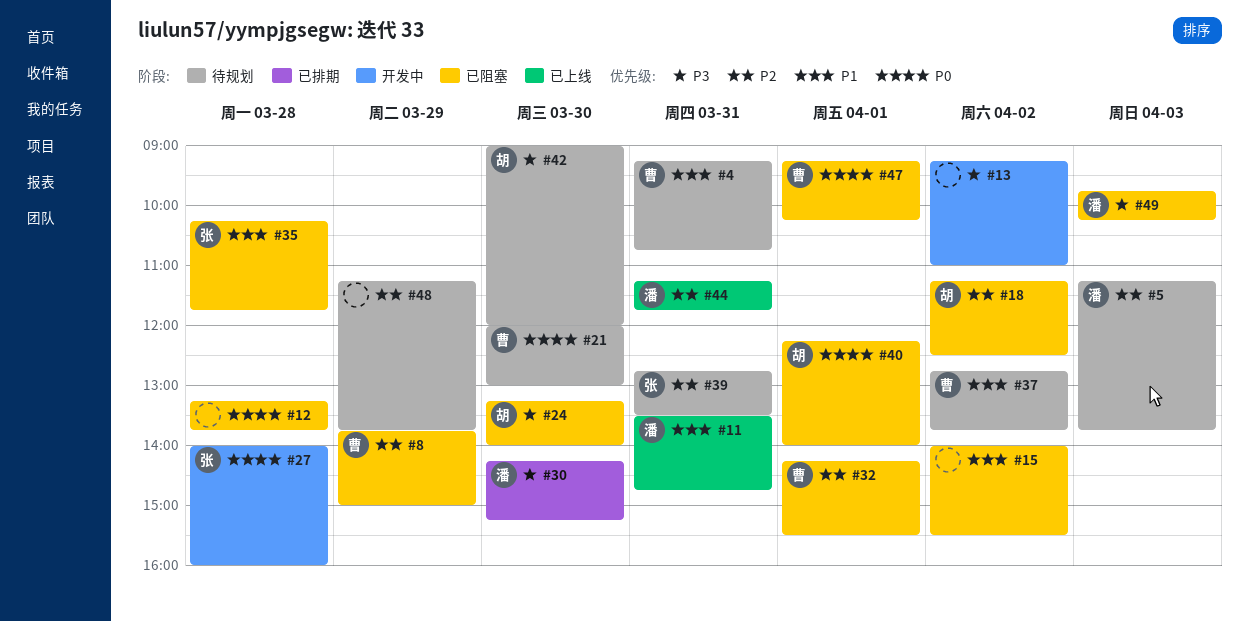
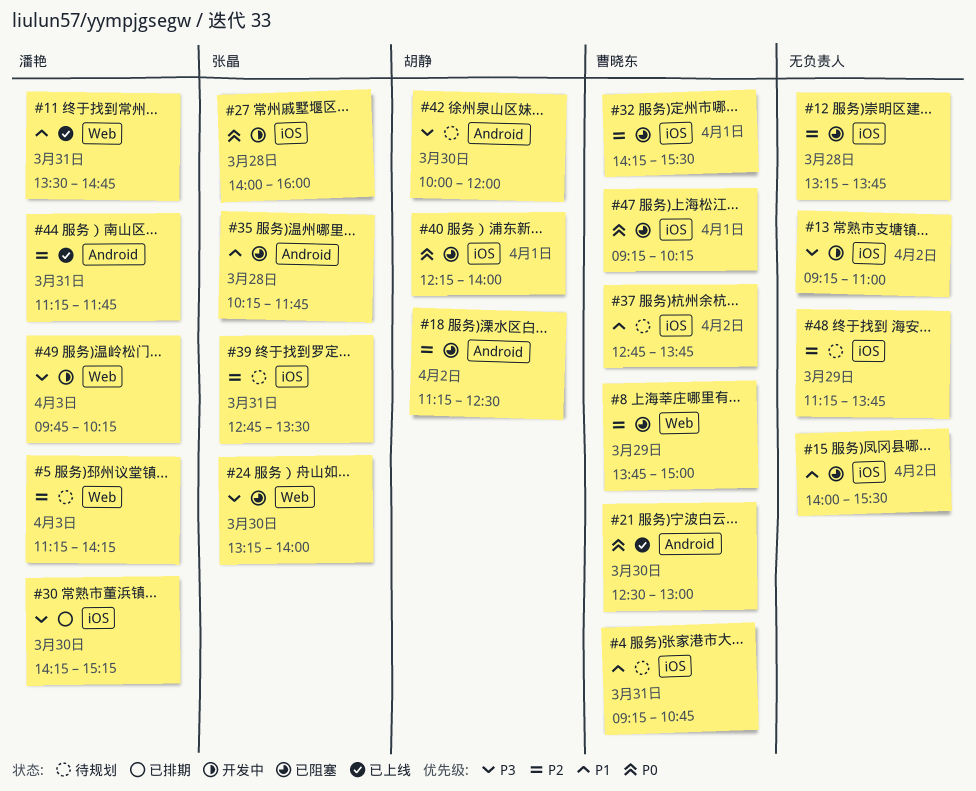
#5, ends: 13:45 -> 14:15
#12, priority: P0 -> P2
#21, status: 待规划 -> 已上线
#21, begins: 12:00 -> 12:30
#24, owner: 胡静 -> 张晶
#42, begins: 09:00 -> 10:00
#49, status: 已阻塞 -> 开发中

